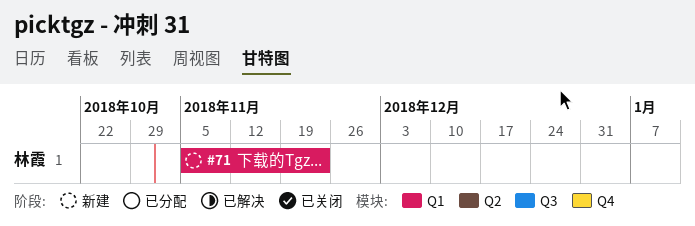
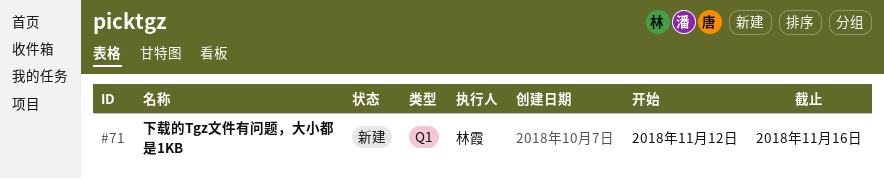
#71, start: Nov 5 -> Nov 12
#71, due: Nov 23 -> Nov 16

